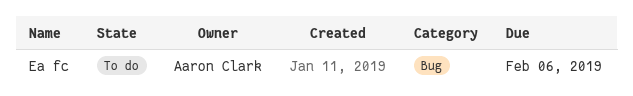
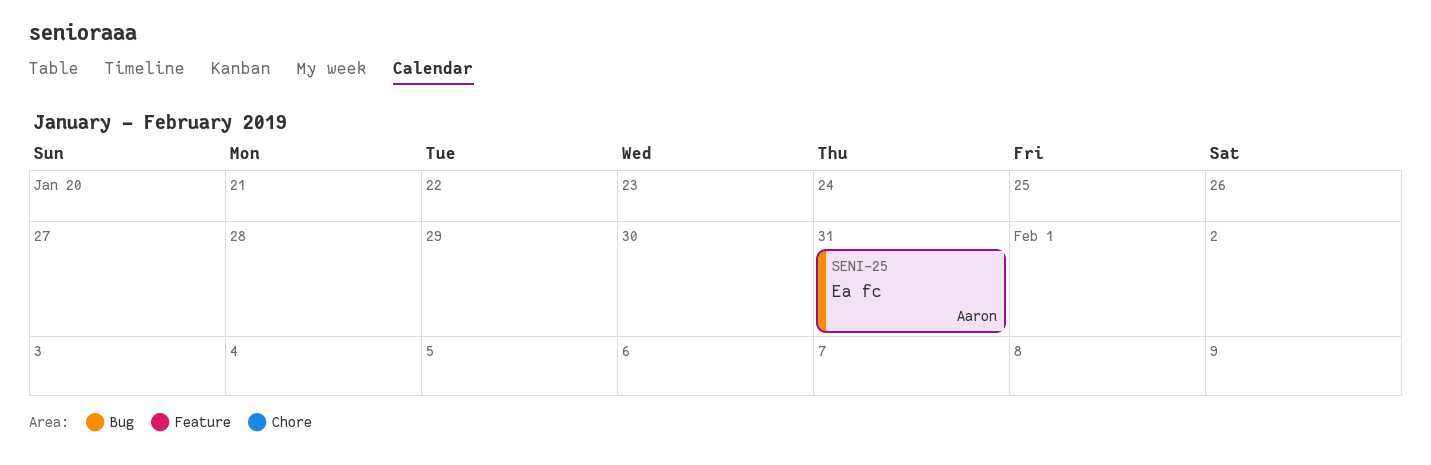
Ea fc, due: Feb 6 -> Jan 31

